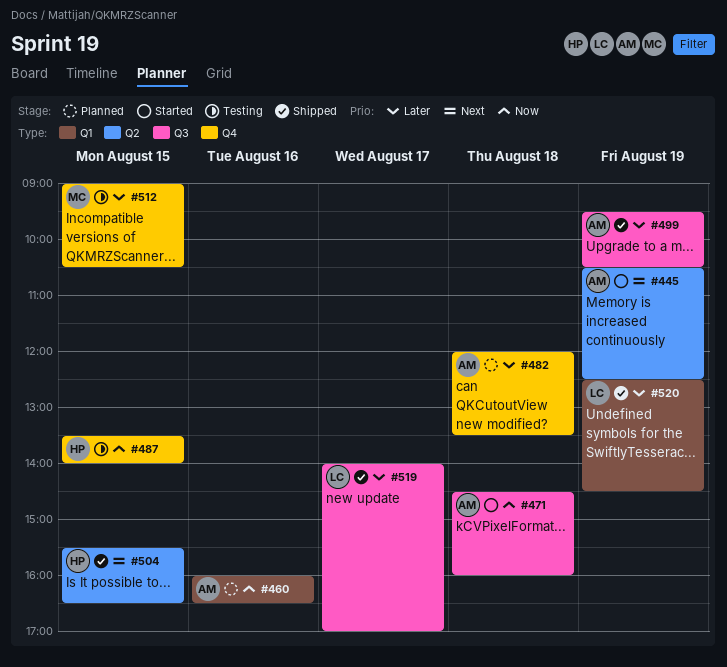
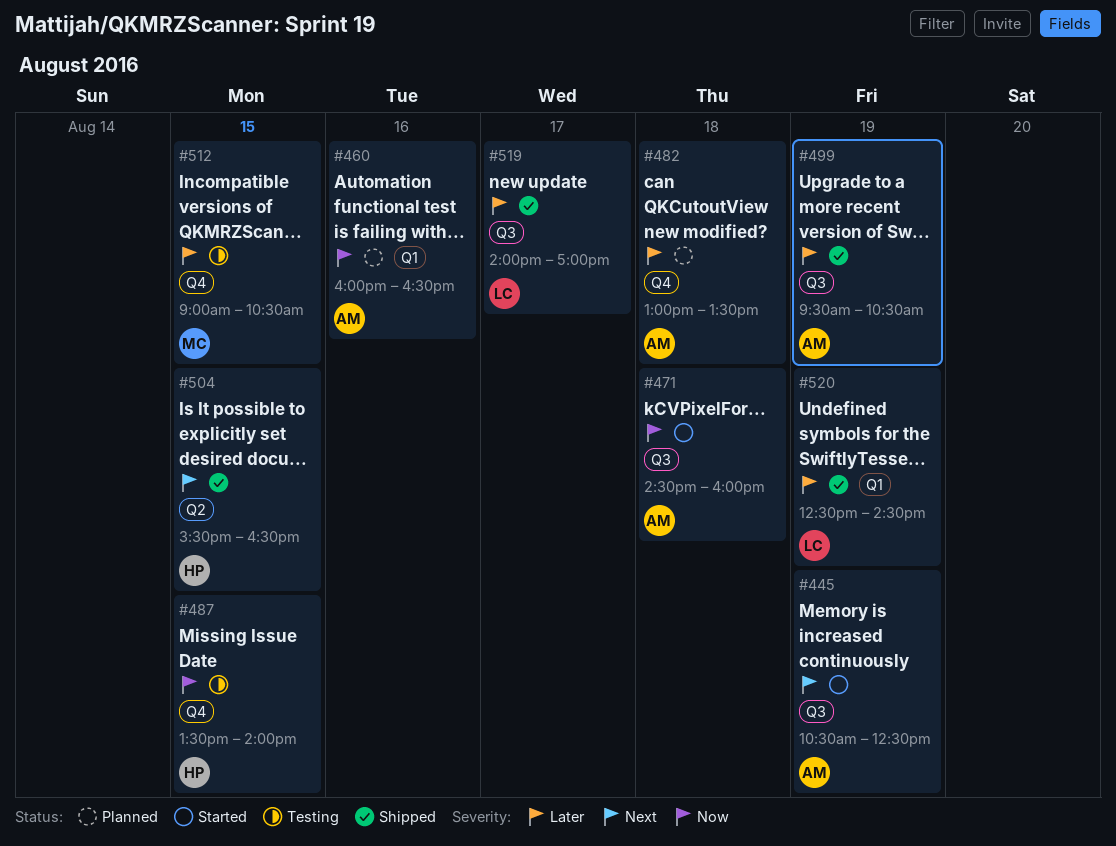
#445, label: Q2 -> Q3
#482, begins: 12:00 -> 13:00

